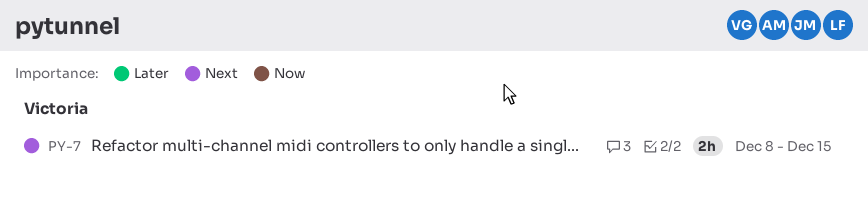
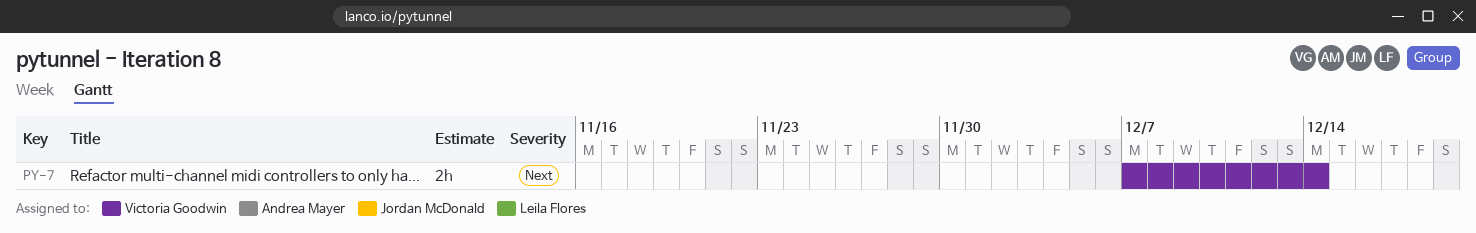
PY-7, start: Dec 8 -> Dec 7
PY-7, due: Dec 15 -> Dec 14

